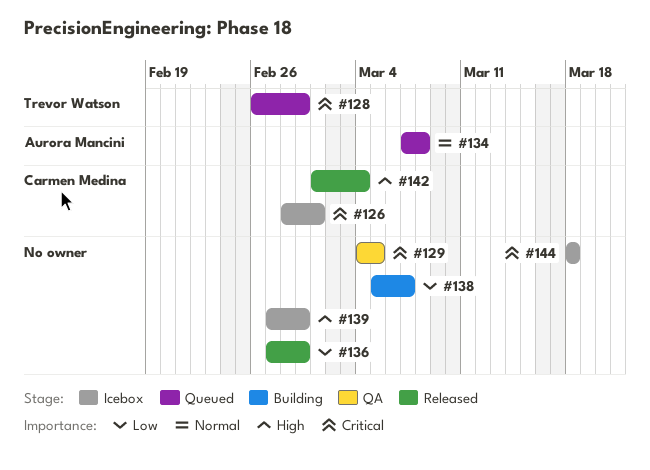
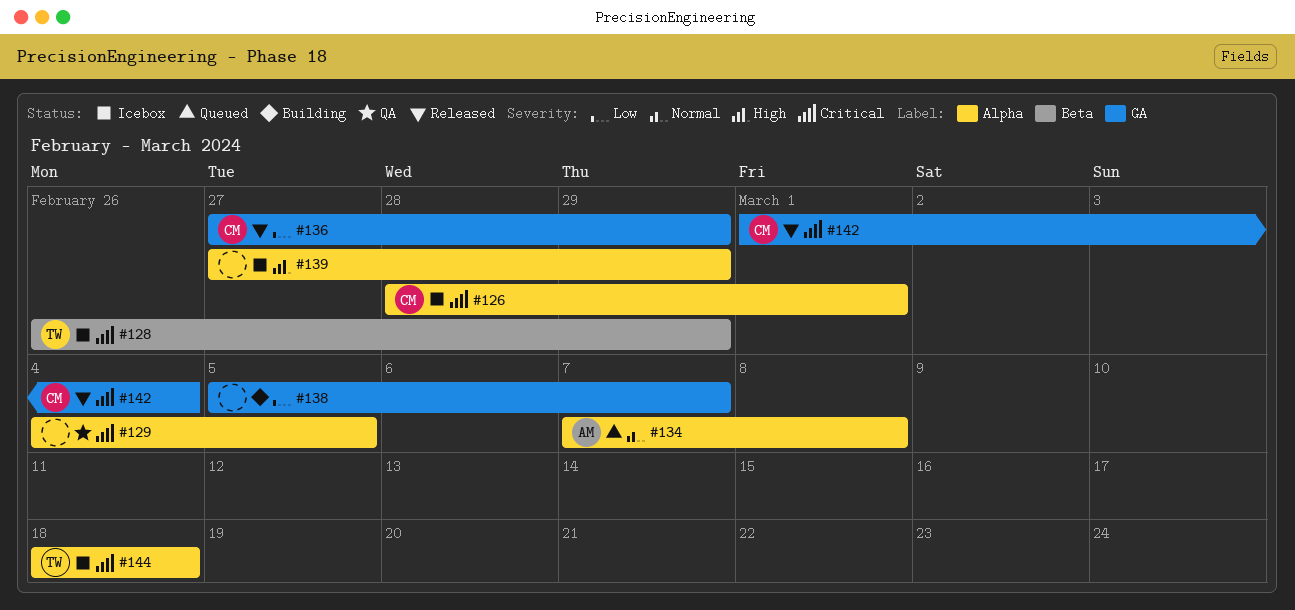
#128, status: Queued -> Icebox
#136, owner: none -> Carmen Medina
#142, priority: High -> Critical
#144, owner: none -> Trevor Watson

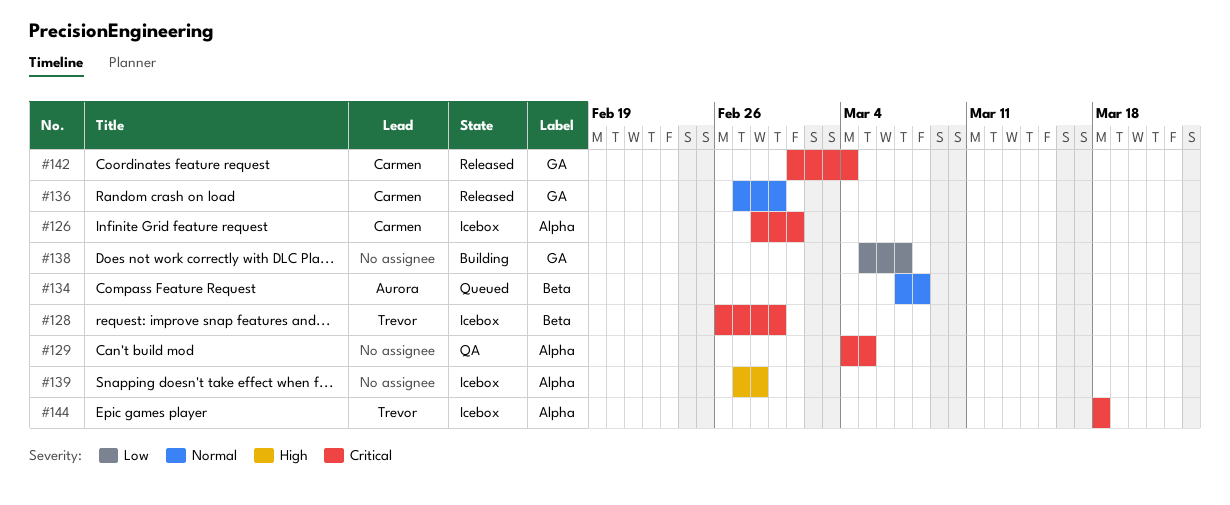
#134, label: Alpha -> Beta
#136, priority: Low -> Normal
#139, due: Feb 29 -> Feb 28

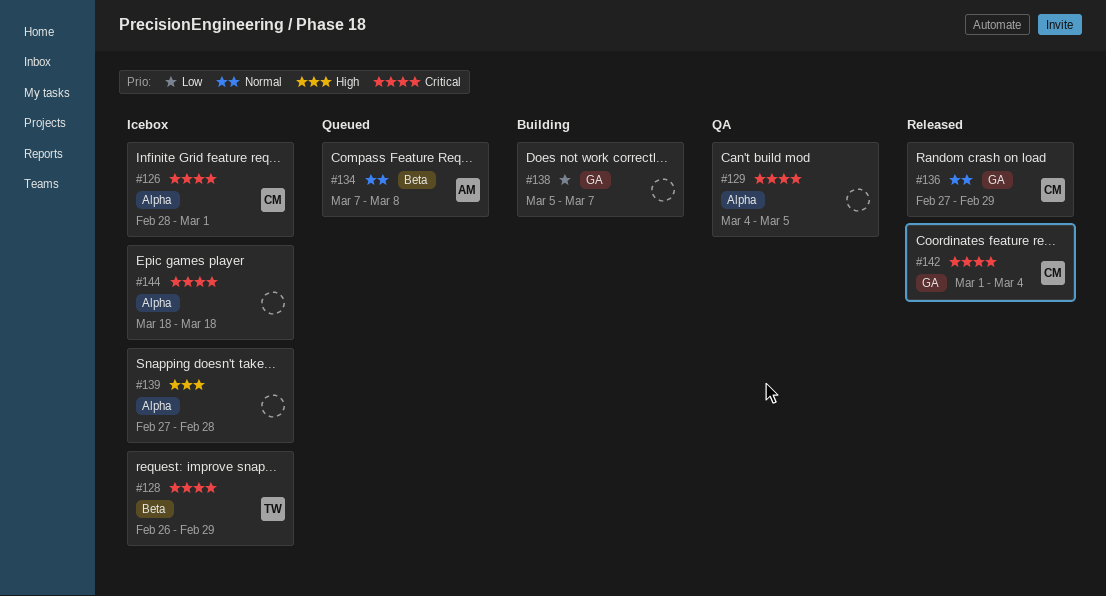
#144, owner: Trevor -> none

